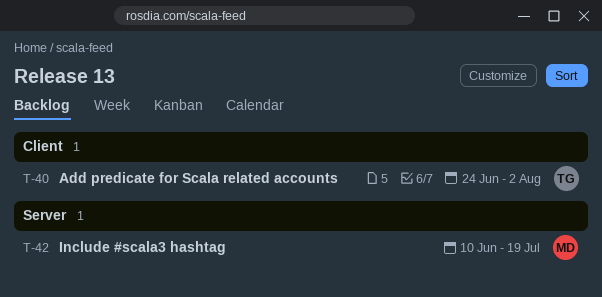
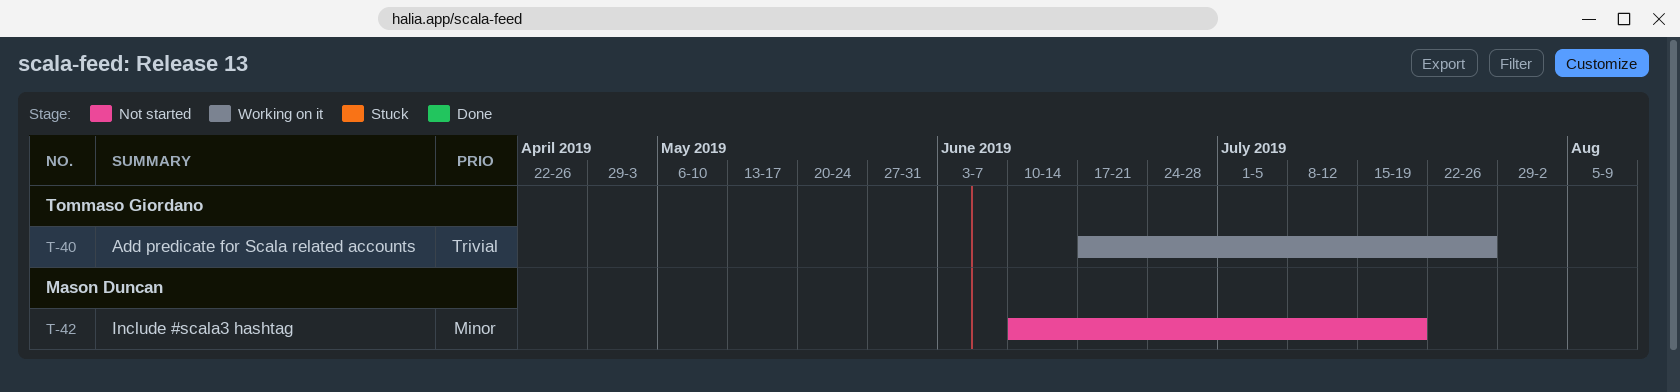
T-40, start: Jun 24 -> Jun 17
T-40, due: Aug 2 -> Jul 26

